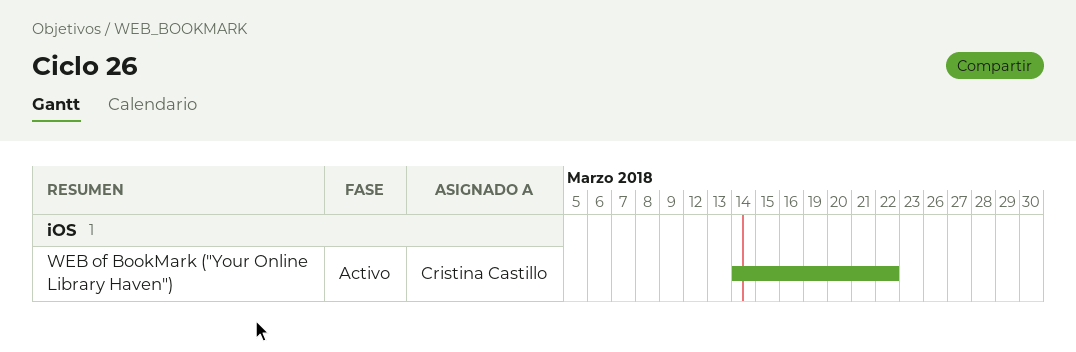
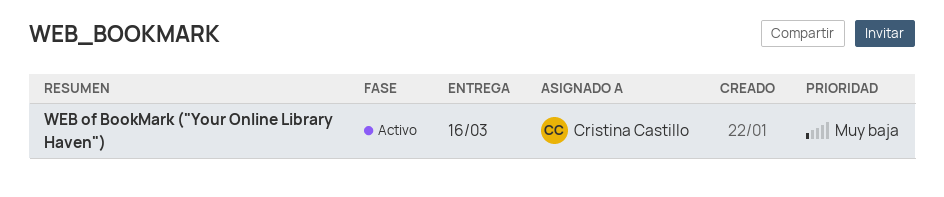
WEB of BookMark ("Your Online Library Haven"), due: Mar 22 -> Mar 16

